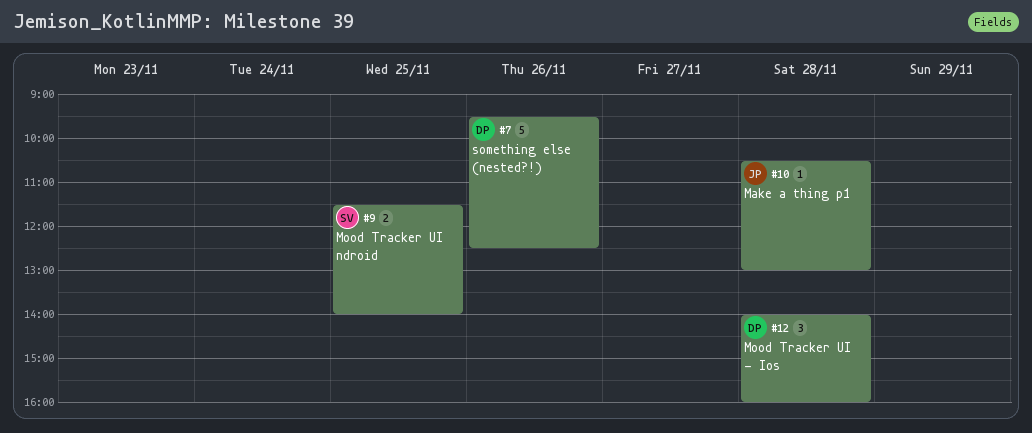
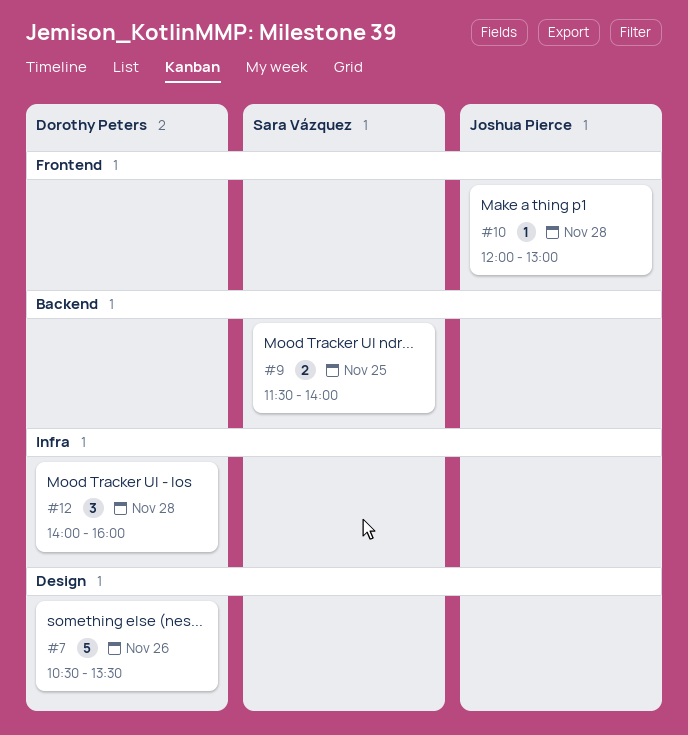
#7, begins: 09:30 -> 10:30
#7, ends: 12:30 -> 13:30
#10, begins: 10:30 -> 12:00

